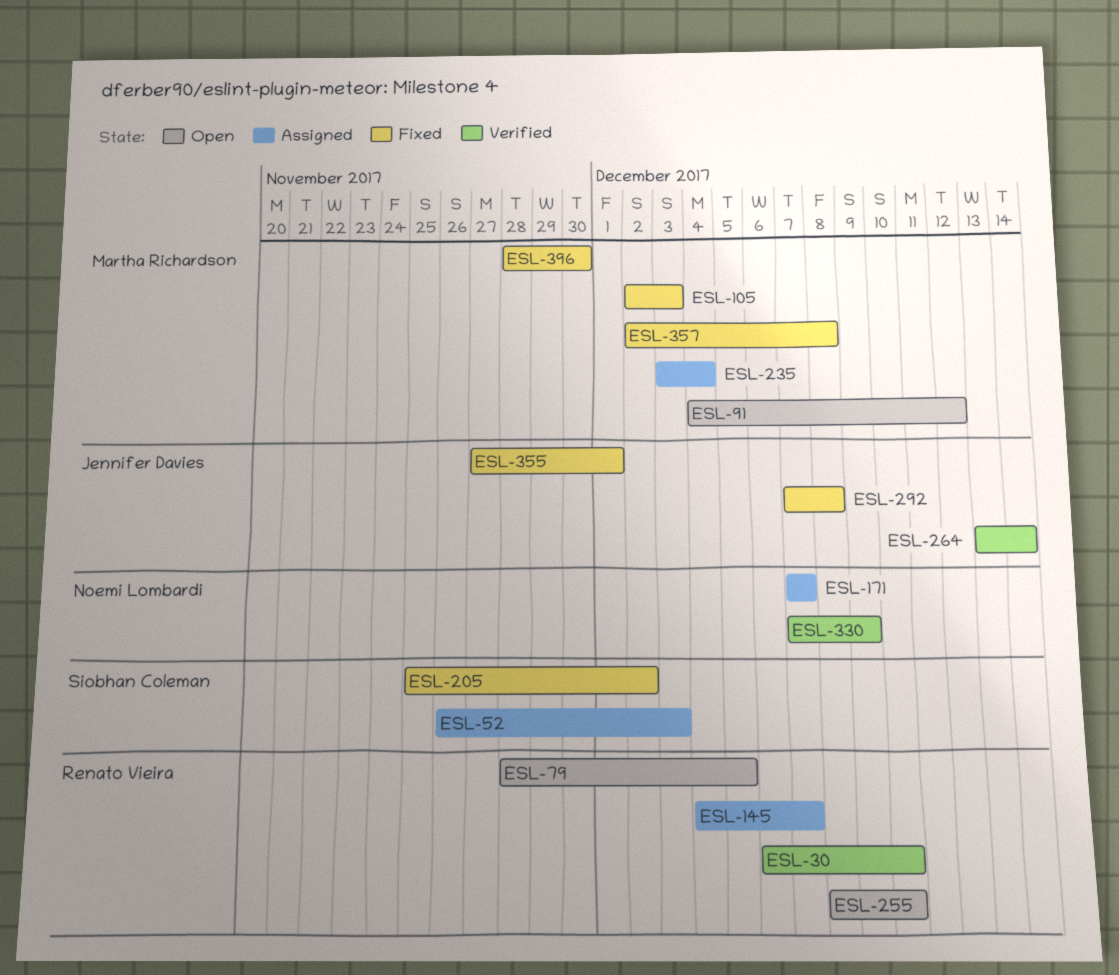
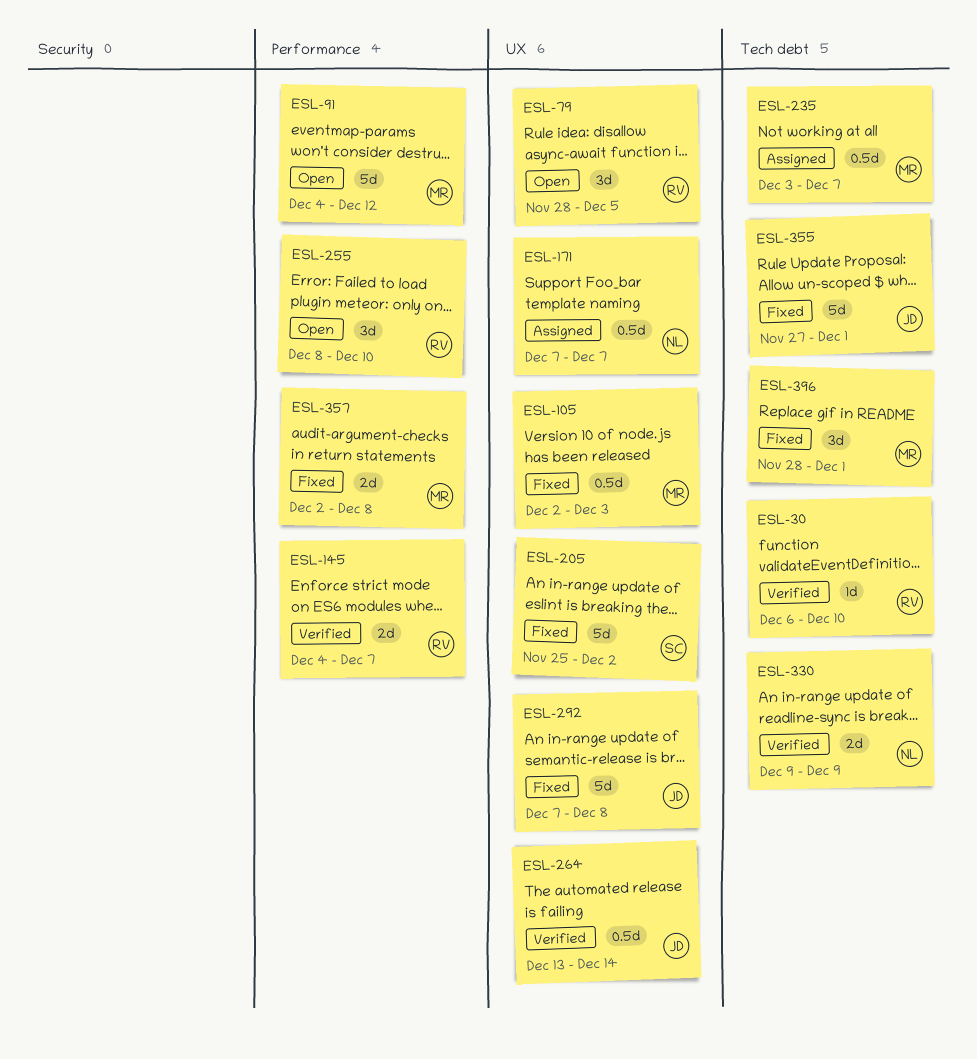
ESL-52: present -> none
ESL-145, status: Assigned -> Verified
ESL-235, due: Dec 4 -> Dec 7
ESL-330, start: Dec 7 -> Dec 9
ESL-396, due: Nov 30 -> Dec 1

